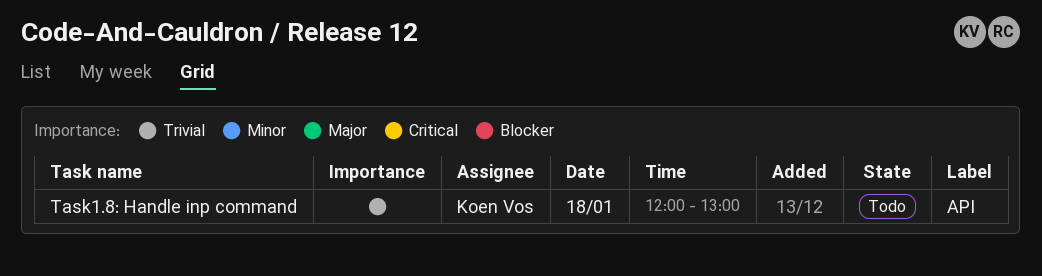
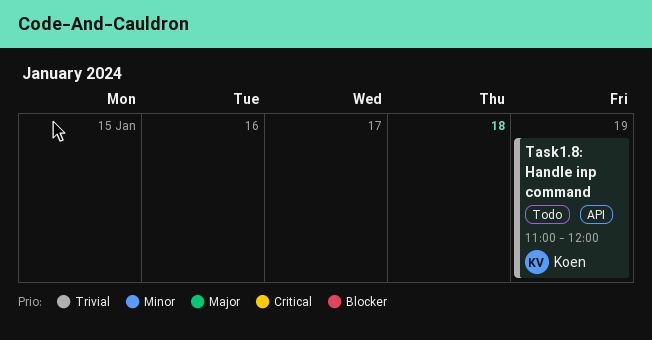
Task1.8: Handle inp command, day: Jan 18 -> Jan 19
Task1.8: Handle inp command, begins: 12:00 -> 11:00
Task1.8: Handle inp command, ends: 13:00 -> 12:00

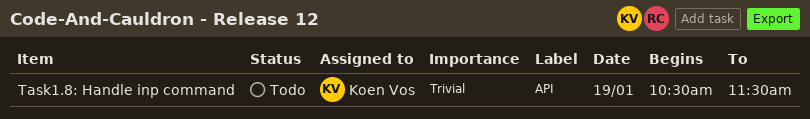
Task1.8: Handle inp command, begins: 11:00 -> 10:30
Task1.8: Handle inp command, ends: 12:00 -> 11:30

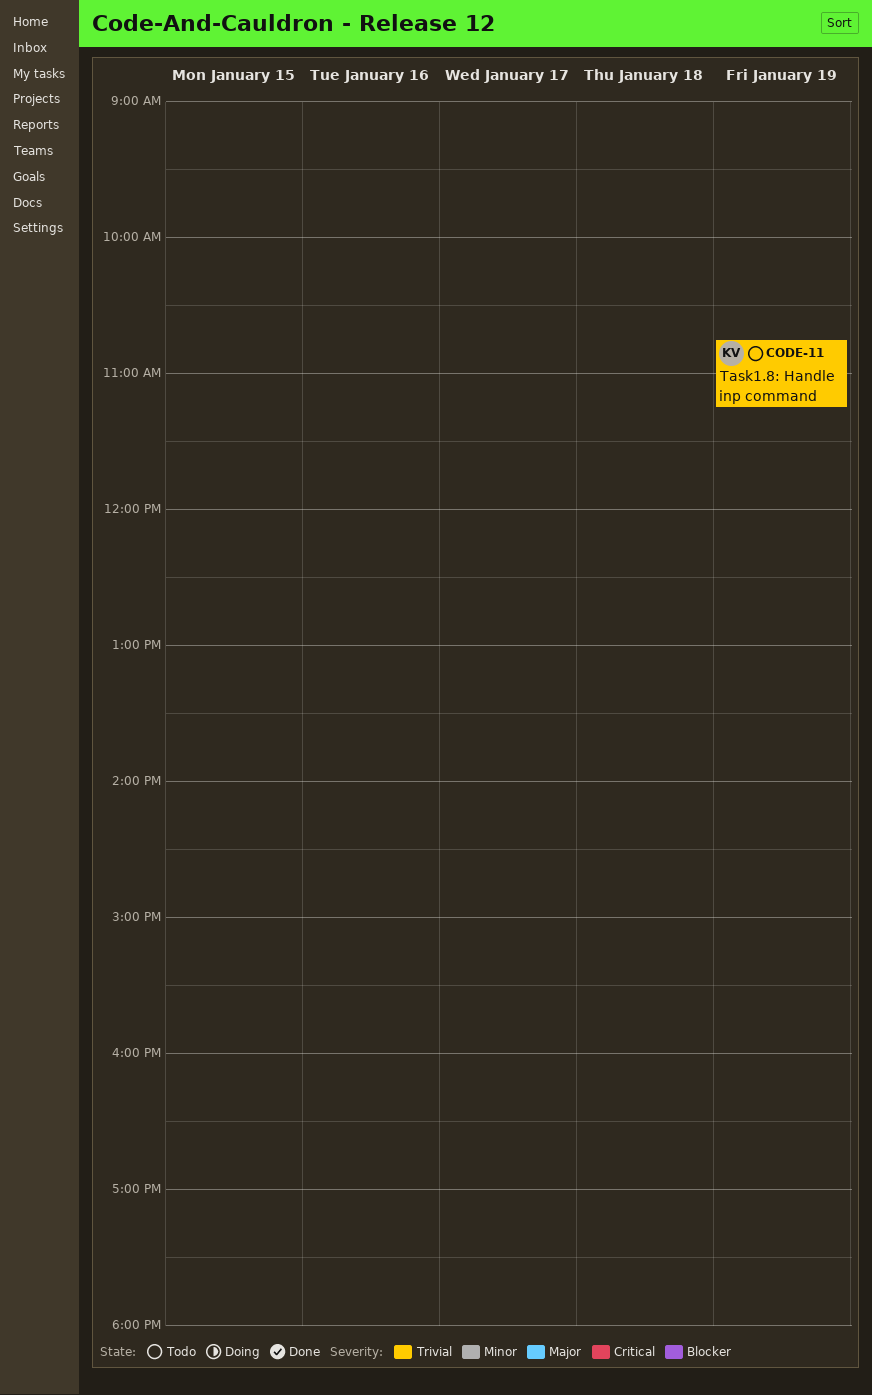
Task1.8: Handle inp command, begins: 10:30 -> 10:45
Task1.8: Handle inp command, ends: 11:30 -> 11:15

